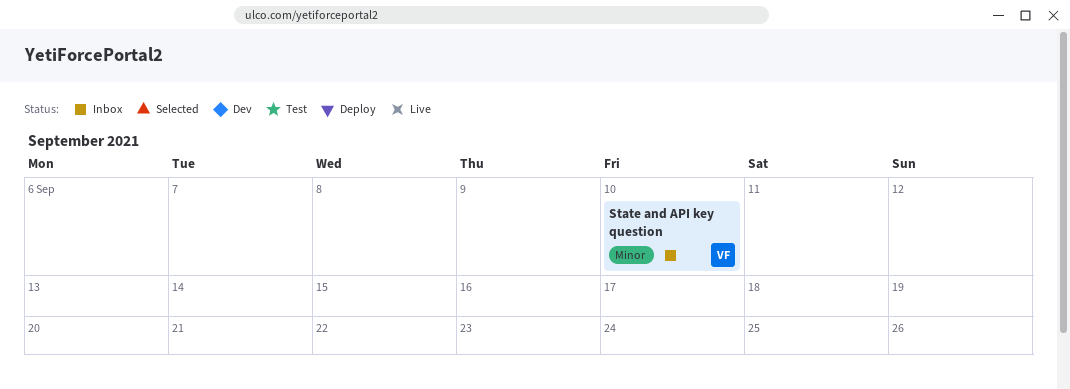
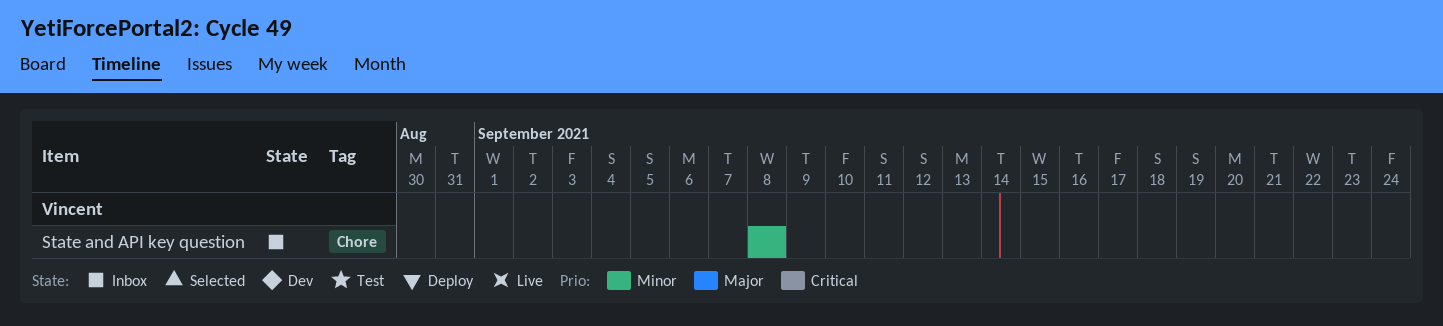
State and API key question, due: Sep 10 -> Sep 8

